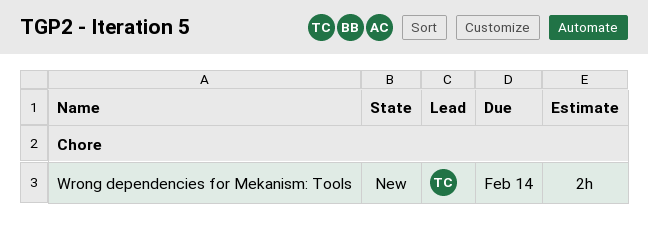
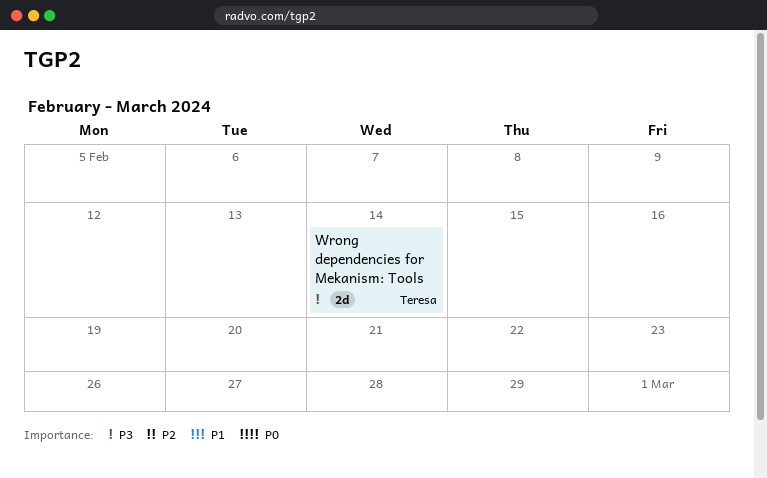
Wrong dependencies for Mekanism: Tools, estimate: 2h -> 2d

